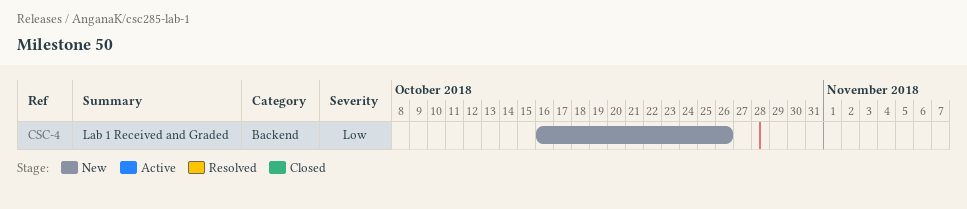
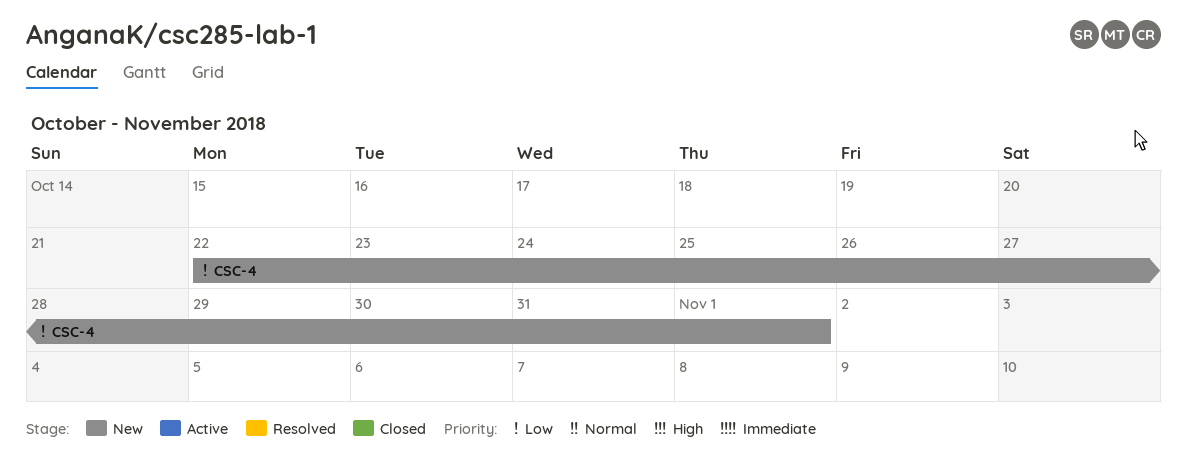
CSC-4, start: Oct 16 -> Oct 22
CSC-4, due: Oct 26 -> Nov 1

